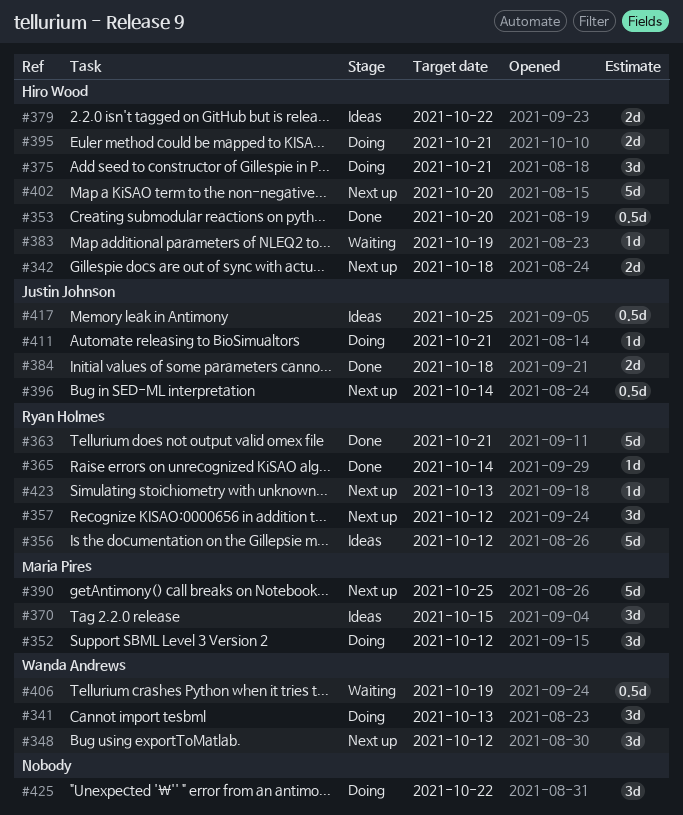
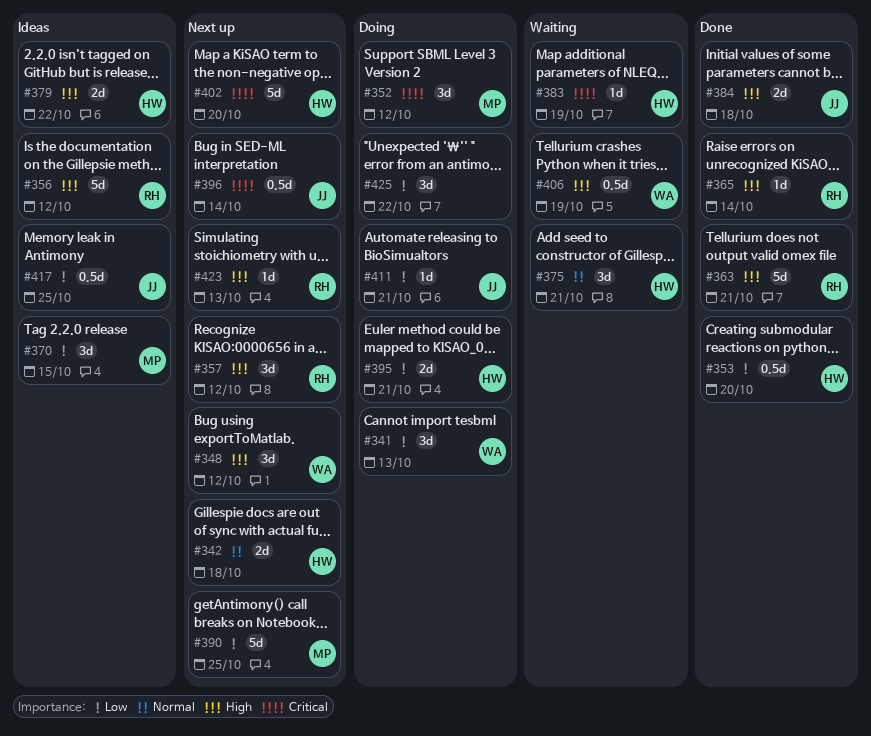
#375, status: Doing -> Waiting

